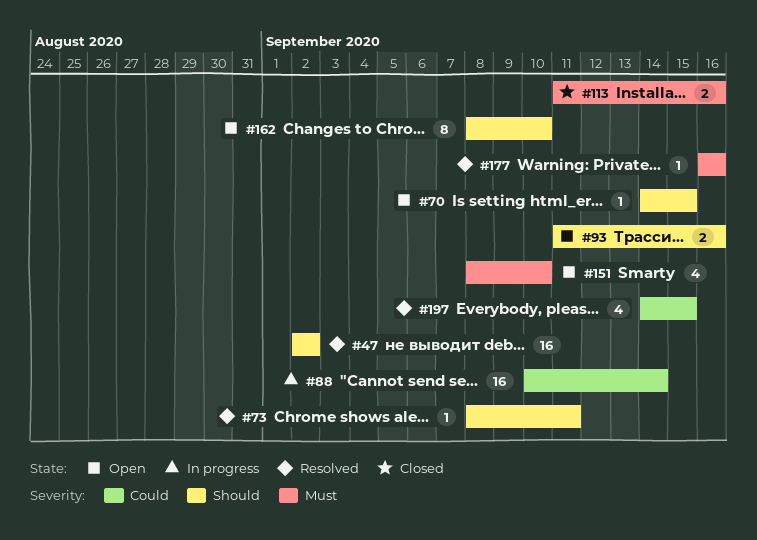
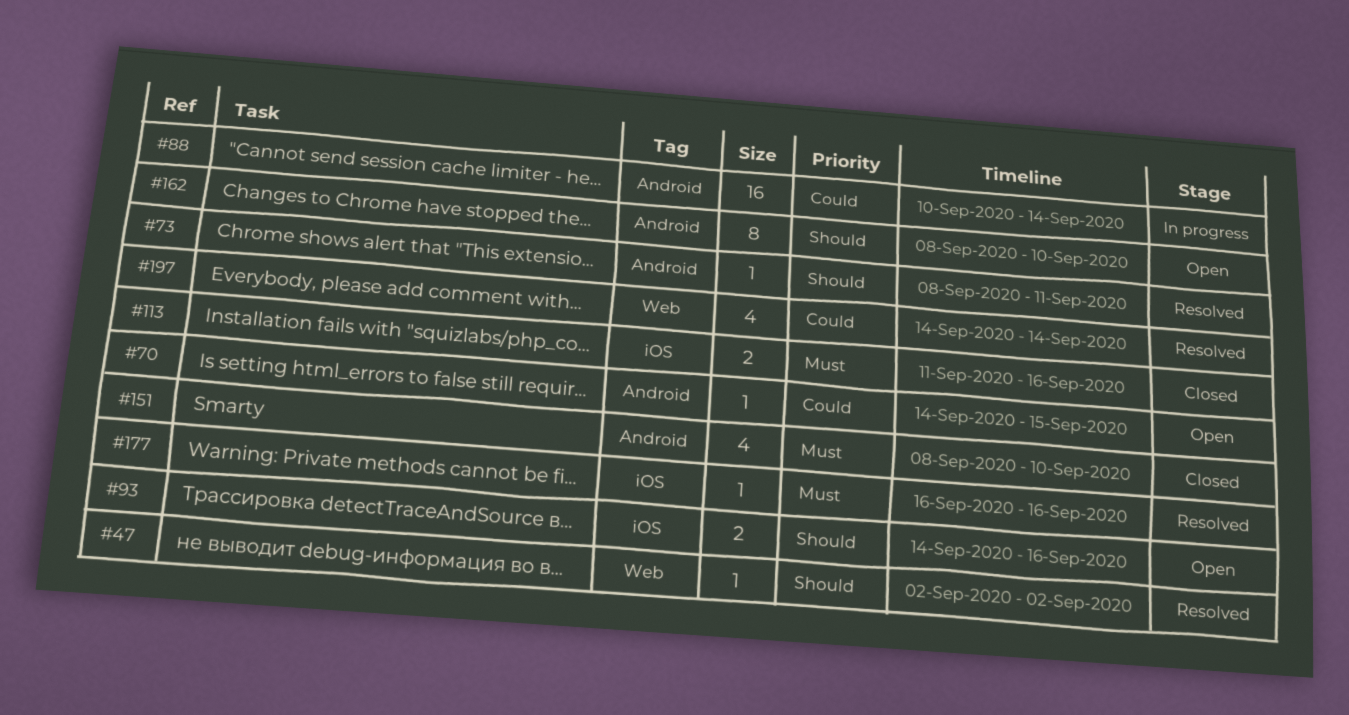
#47, estimate: 16 -> 1
#70, priority: Should -> Could
#93, start: Sep 11 -> Sep 14
#151, status: Open -> Closed
#197, due: Sep 15 -> Sep 14

